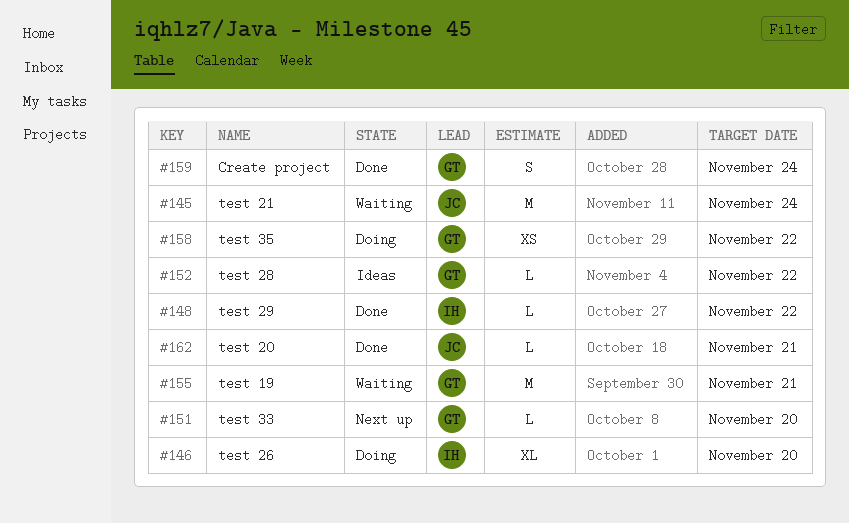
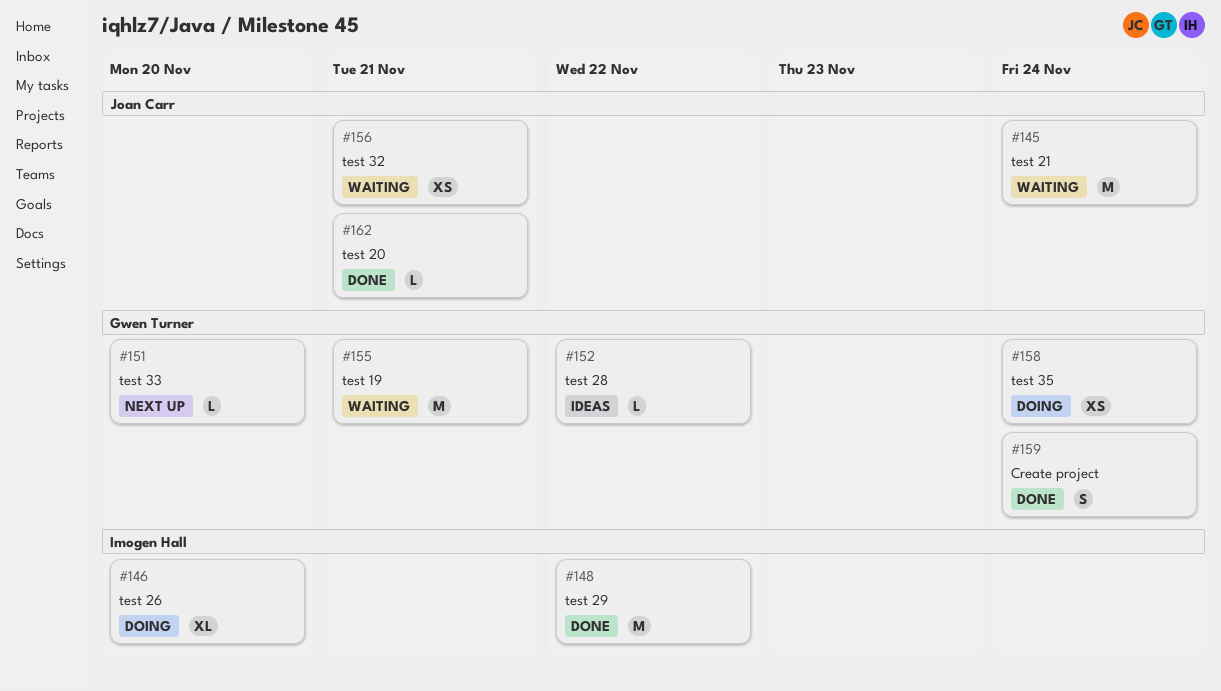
#148, estimate: L -> M
#156: none -> present
#158, due: Nov 22 -> Nov 24

